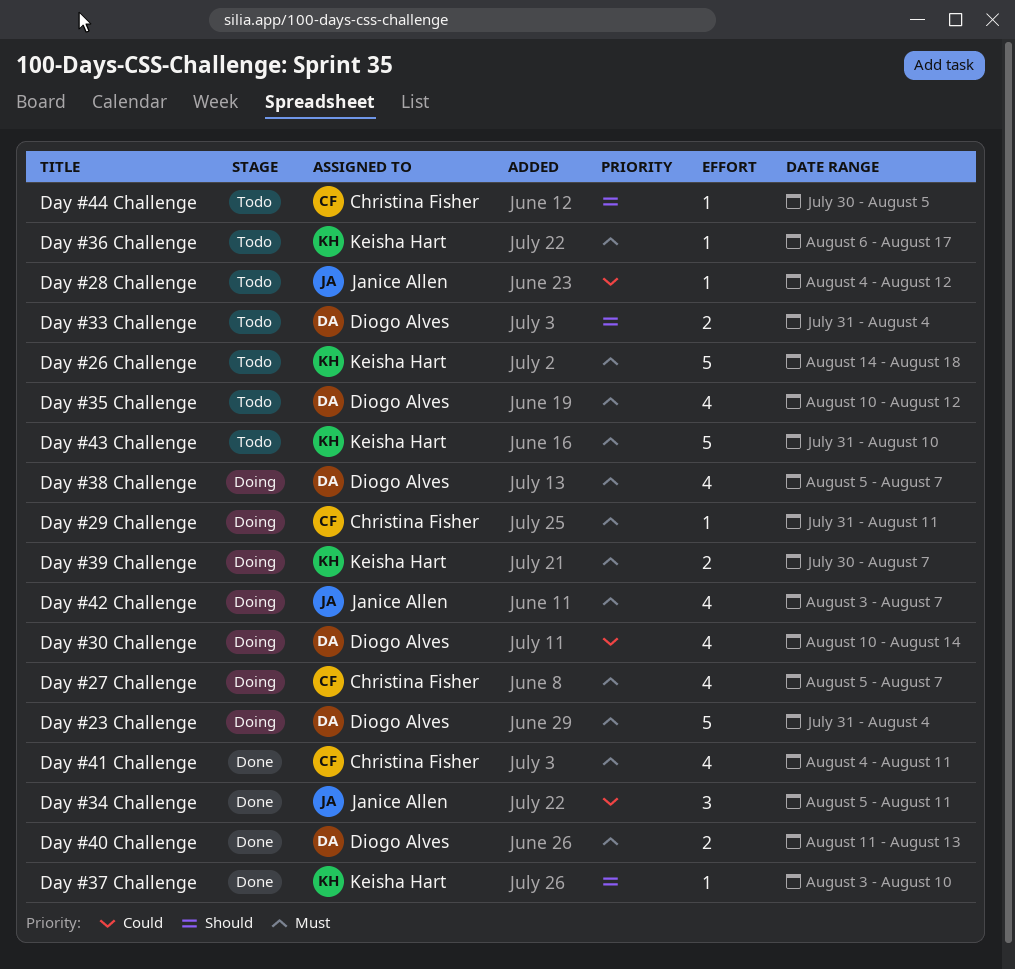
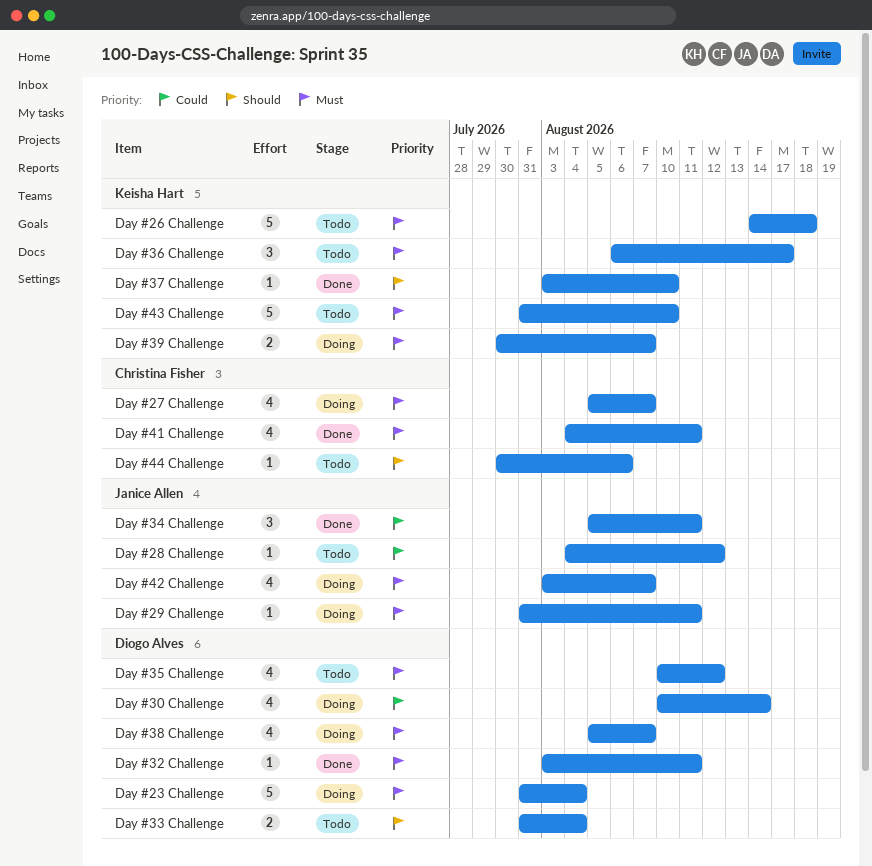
Day #29 Challenge, owner: Christina Fisher -> Janice Allen
Day #32 Challenge: none -> present
Day #36 Challenge, estimate: 1 -> 3
Day #40 Challenge: present -> none
Day #44 Challenge, due: Aug 5 -> Aug 6

